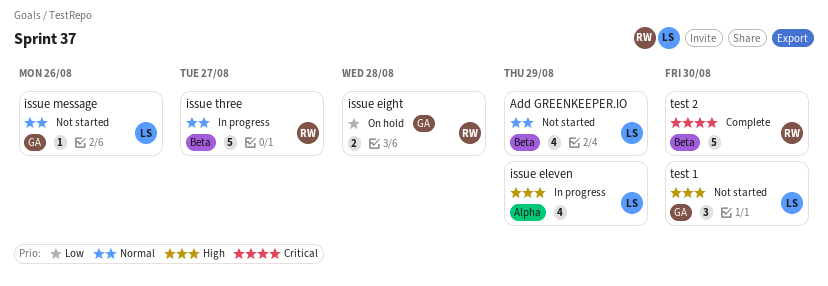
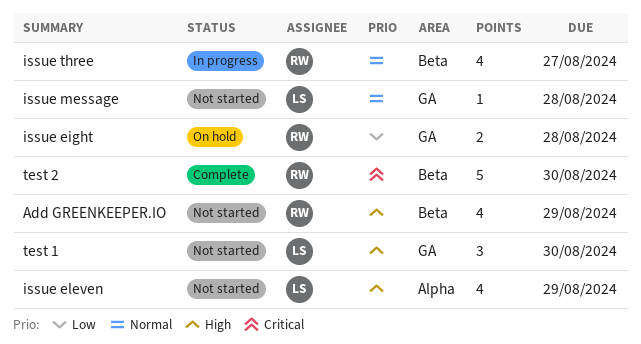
Add GREENKEEPER.IO, owner: LS -> RW
Add GREENKEEPER.IO, priority: Normal -> High
issue eleven, status: In progress -> Not started
issue message, due: Aug 26 -> Aug 28
issue three, estimate: 5 -> 4

